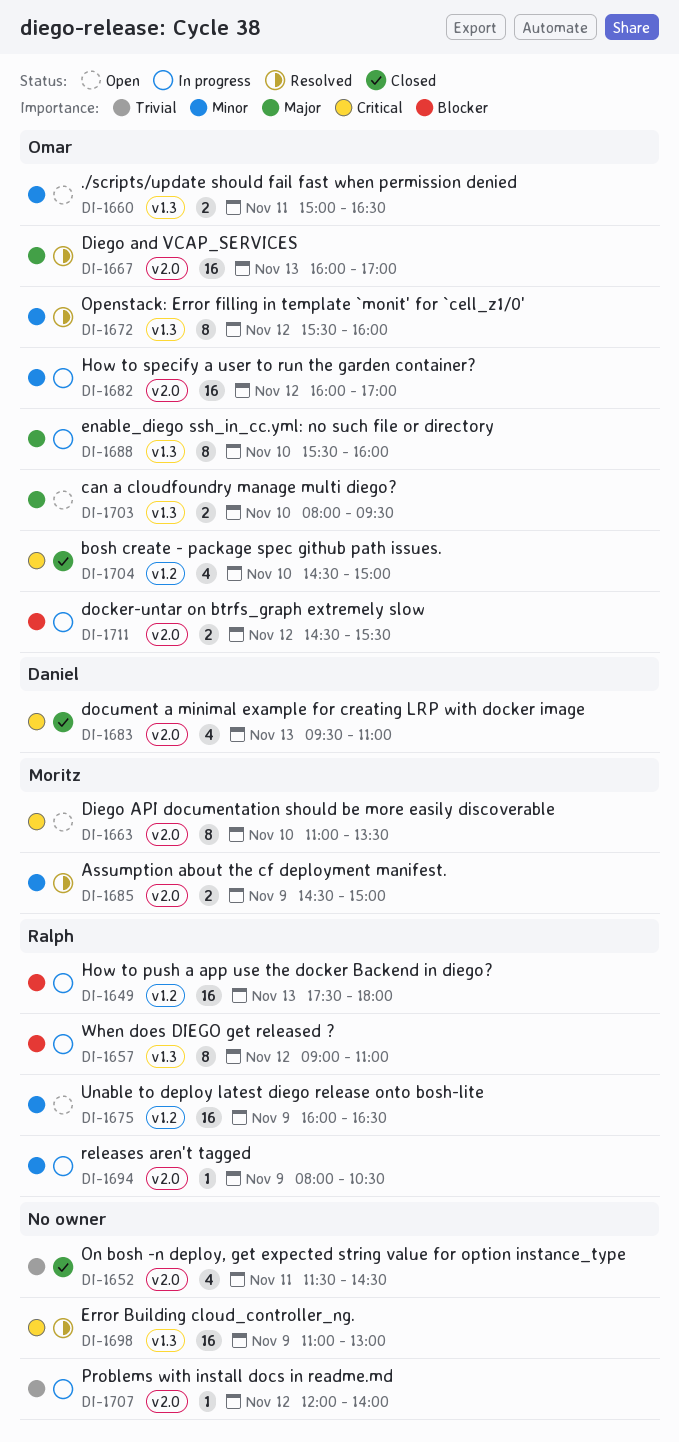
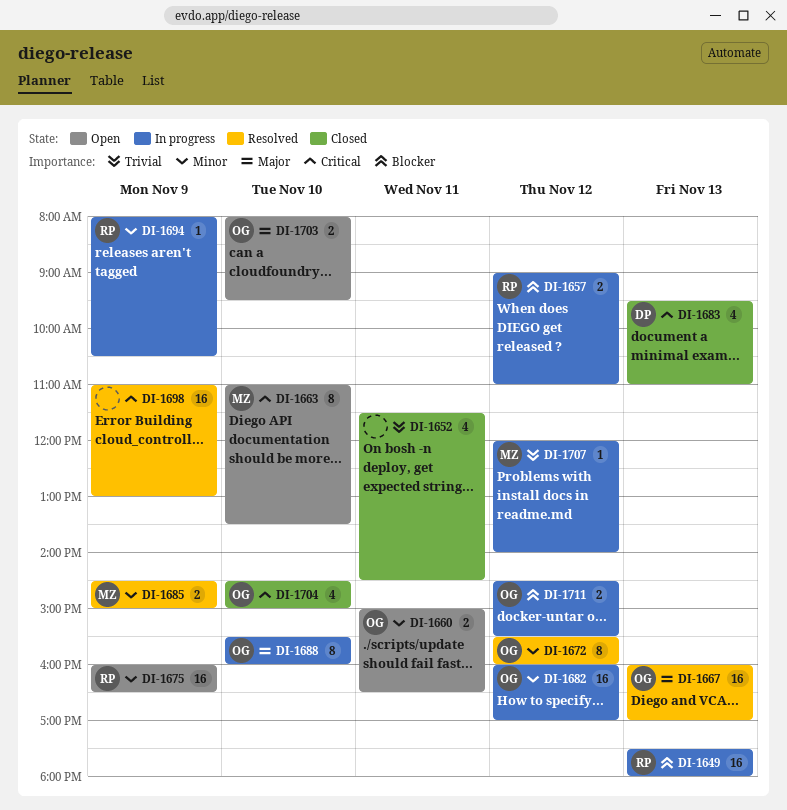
DI-1657, estimate: 8 -> 2
DI-1707, owner: none -> Moritz

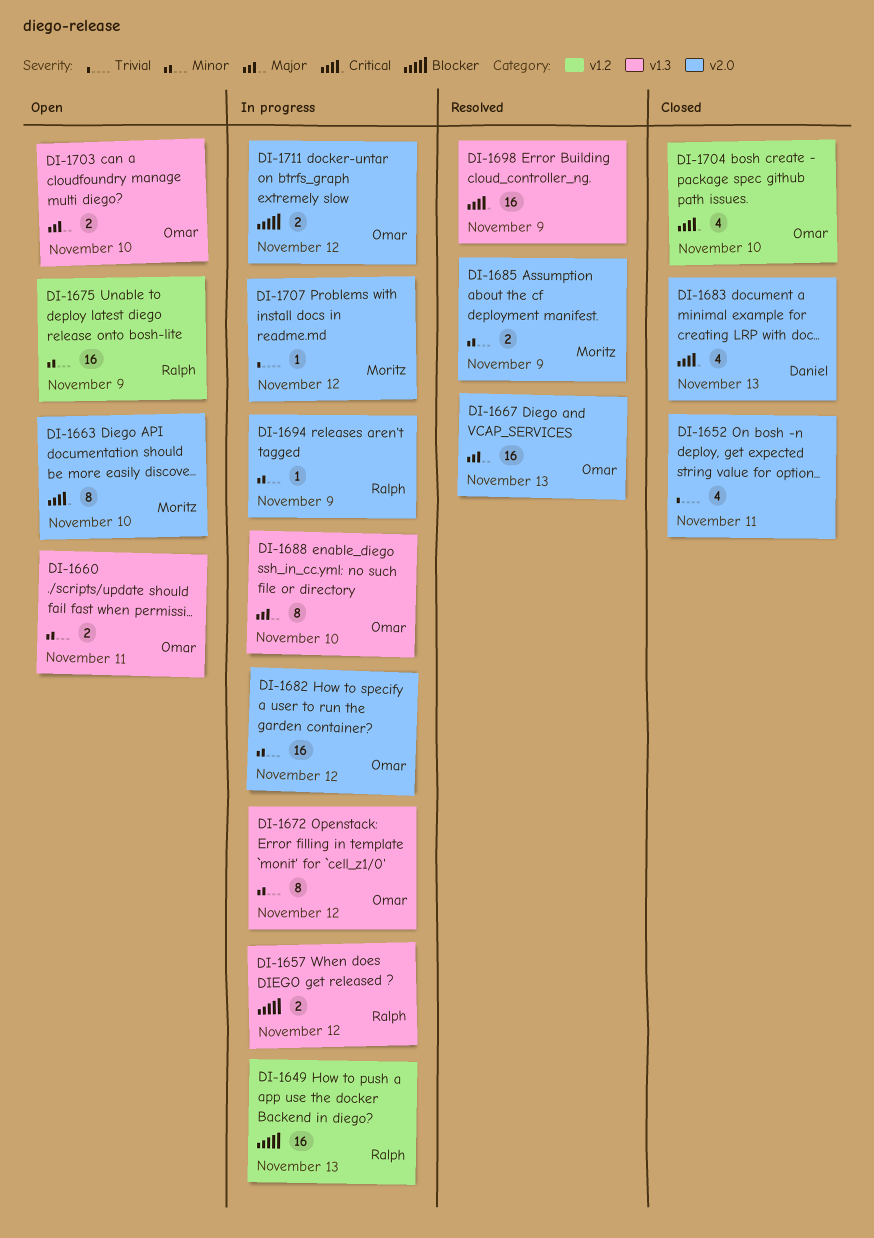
DI-1672, status: Resolved -> In progress

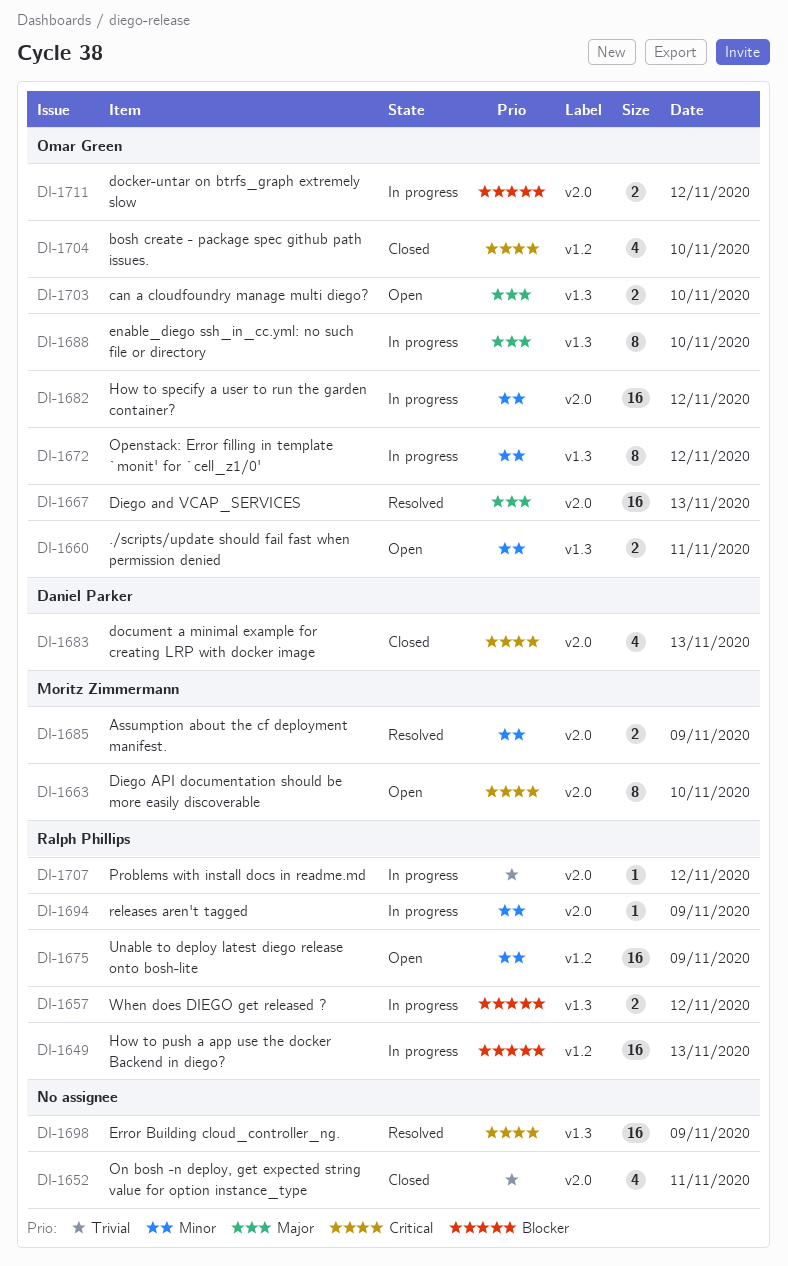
DI-1707, owner: Moritz Zimmermann -> Ralph Phillips

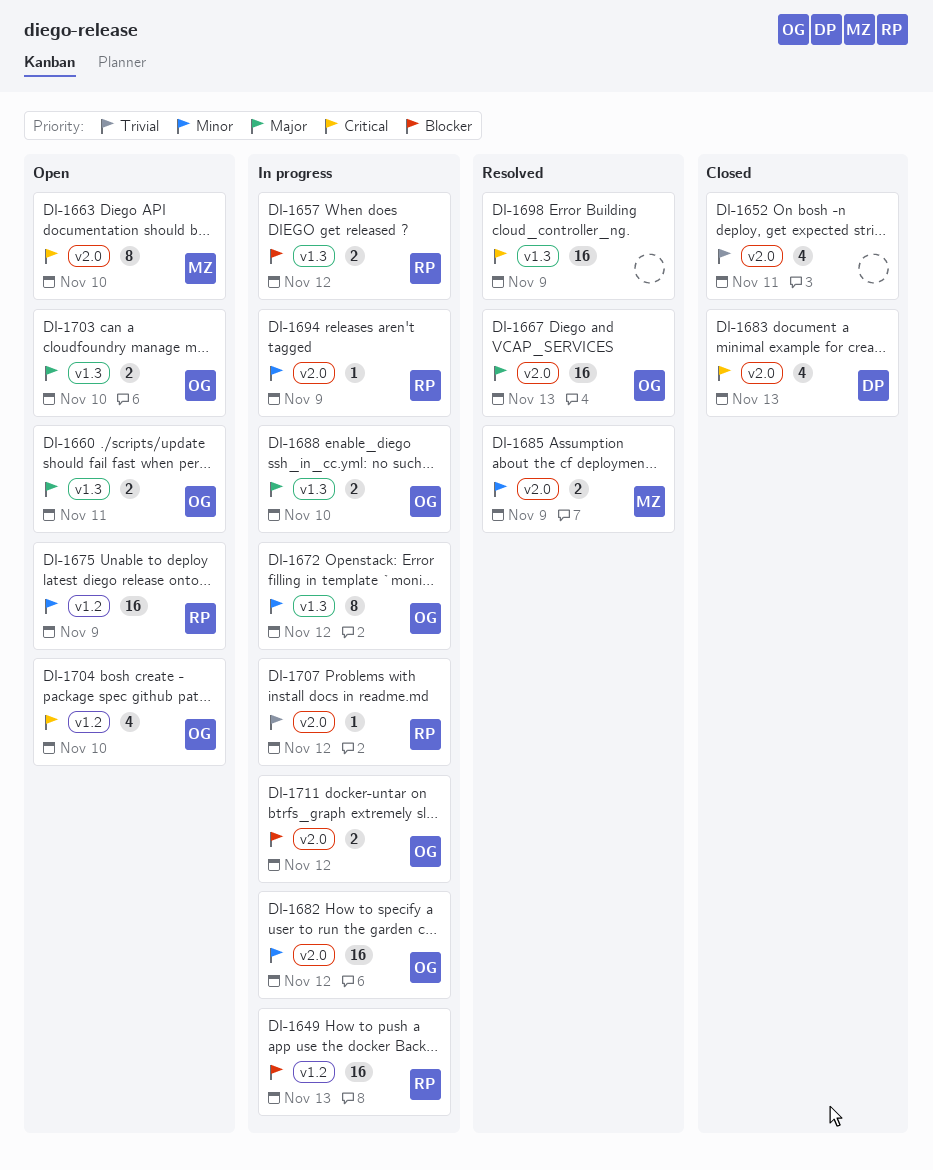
DI-1660, priority: Minor -> Major
DI-1688, estimate: 8 -> 2
DI-1704, status: Closed -> Open

